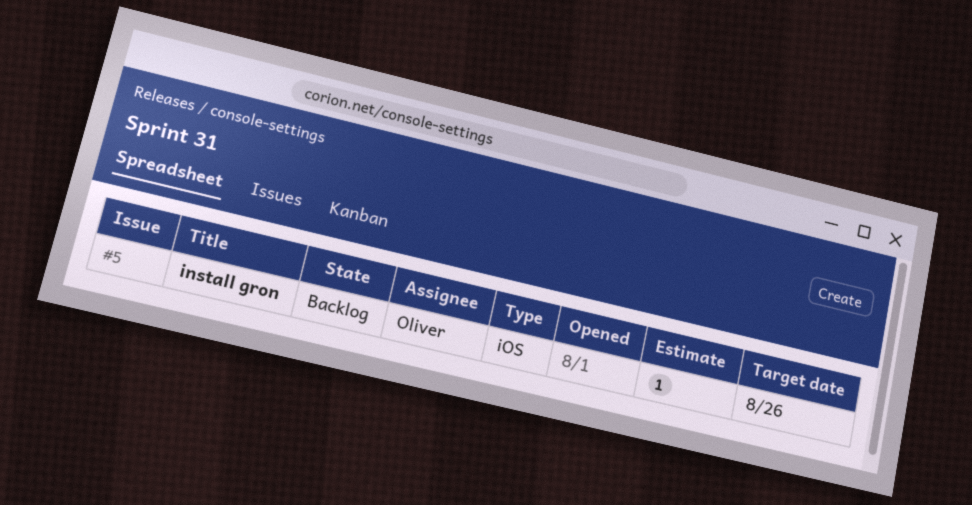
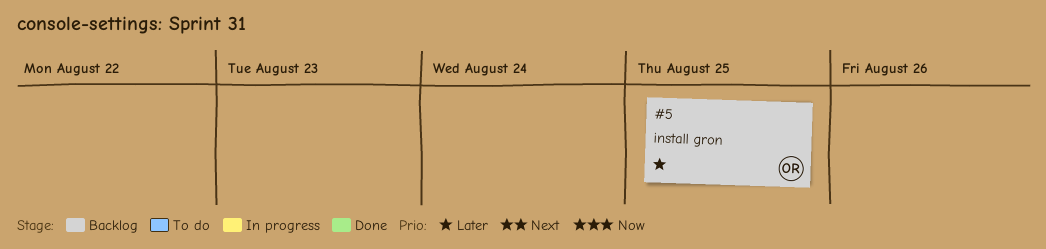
#5, due: Aug 26 -> Aug 25

